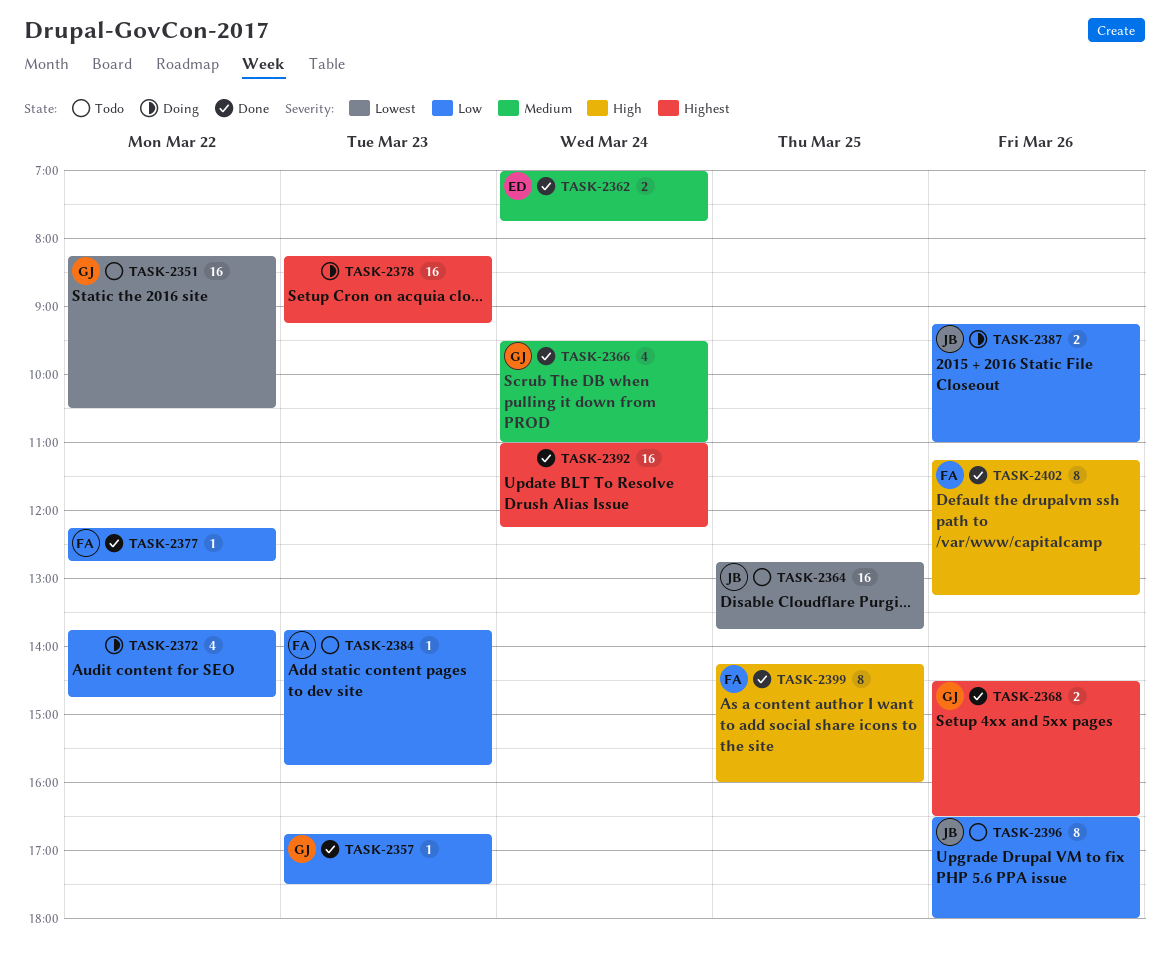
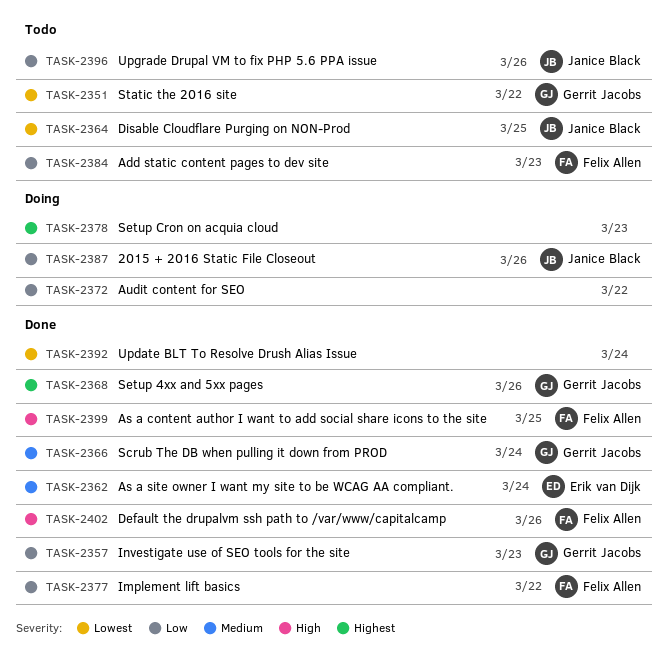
TASK-2392, priority: Highest -> Lowest

